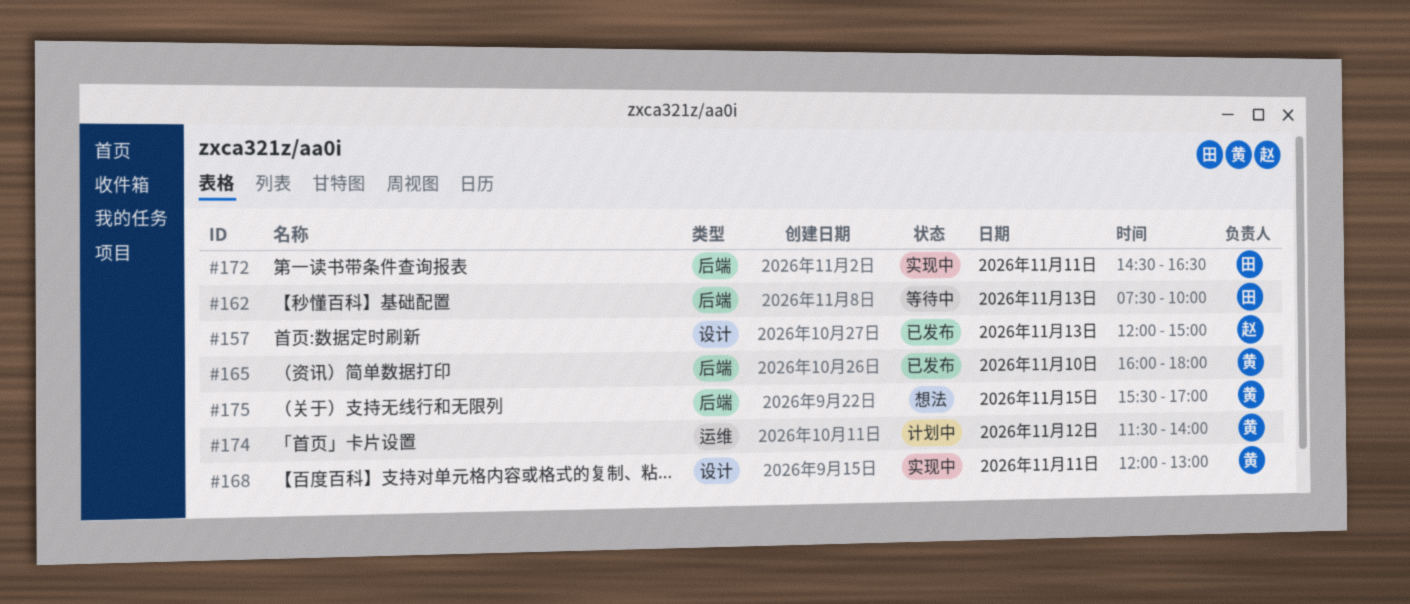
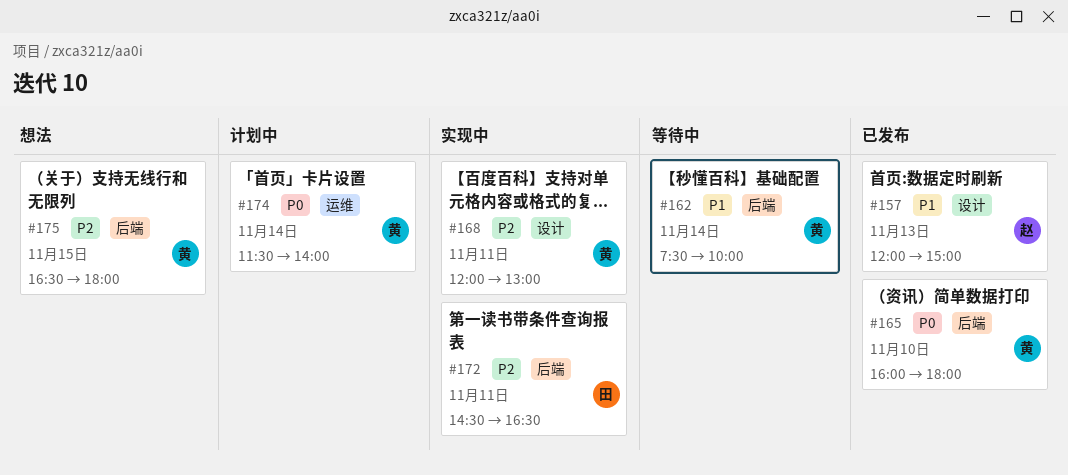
#162, owner: 田 -> 黄
#162, day: Nov 13 -> Nov 14
#174, day: Nov 12 -> Nov 14
#175, begins: 15:30 -> 16:30
#175, ends: 17:00 -> 18:00

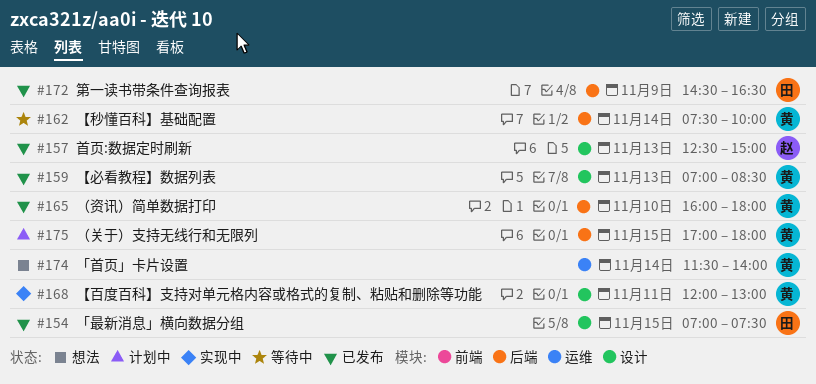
#154: none -> present
#157, begins: 12:00 -> 12:30
#159: none -> present
#172, status: 实现中 -> 已发布
#172, day: Nov 11 -> Nov 9
#174, status: 计划中 -> 想法
#175, status: 想法 -> 计划中
#175, begins: 16:30 -> 17:00

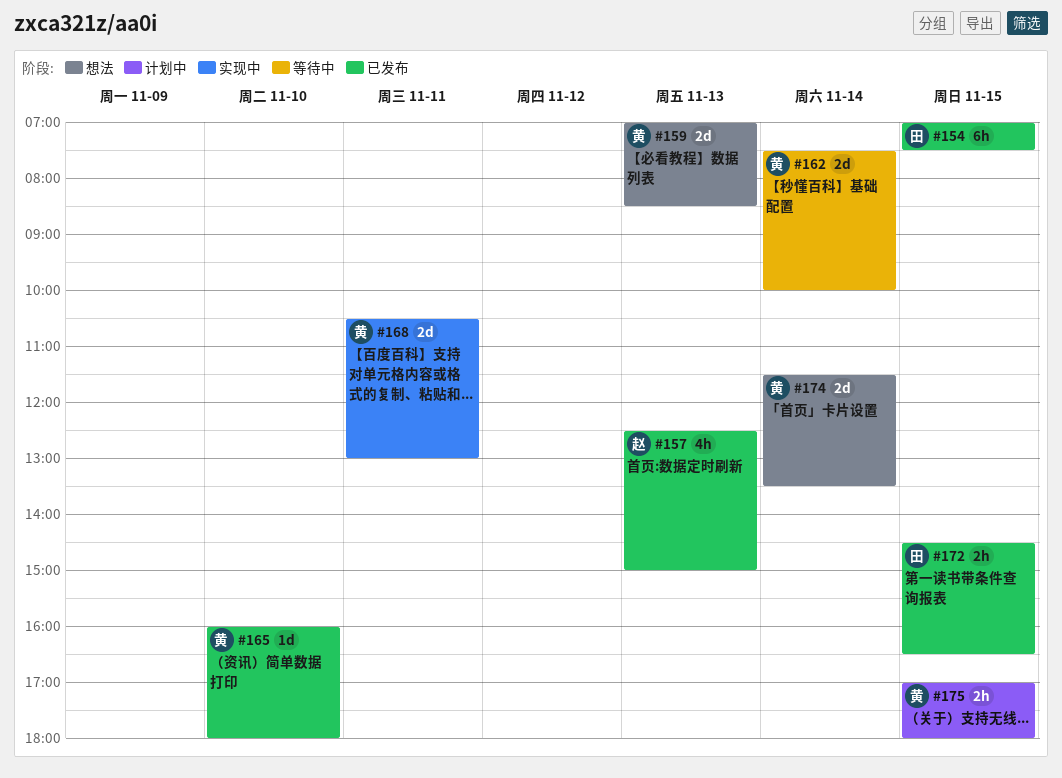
#159, status: 已发布 -> 想法
#168, begins: 12:00 -> 10:30
#172, day: Nov 9 -> Nov 15
#174, ends: 14:00 -> 13:30

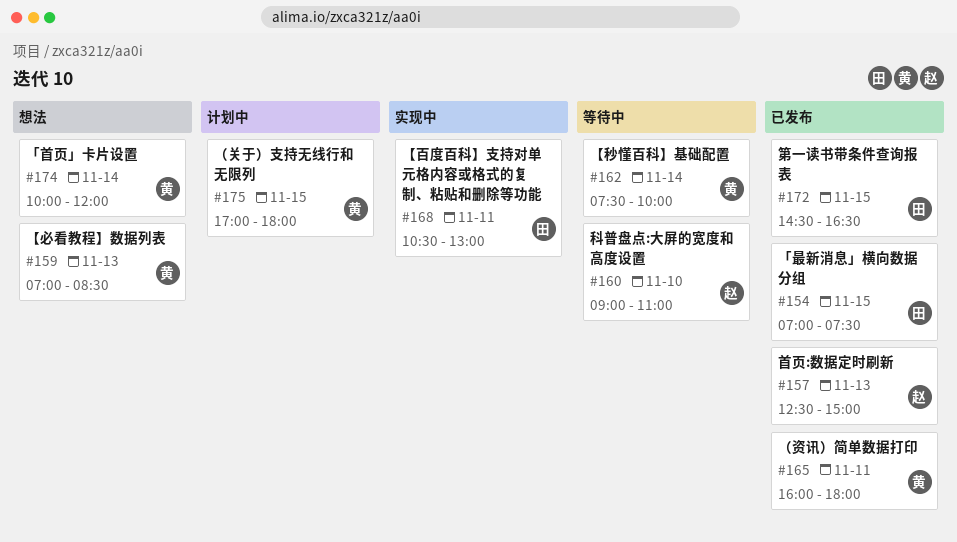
#160: none -> present
#165, day: Nov 10 -> Nov 11
#168, owner: 黄 -> 田
#174, begins: 11:30 -> 10:00
#174, ends: 13:30 -> 12:00

